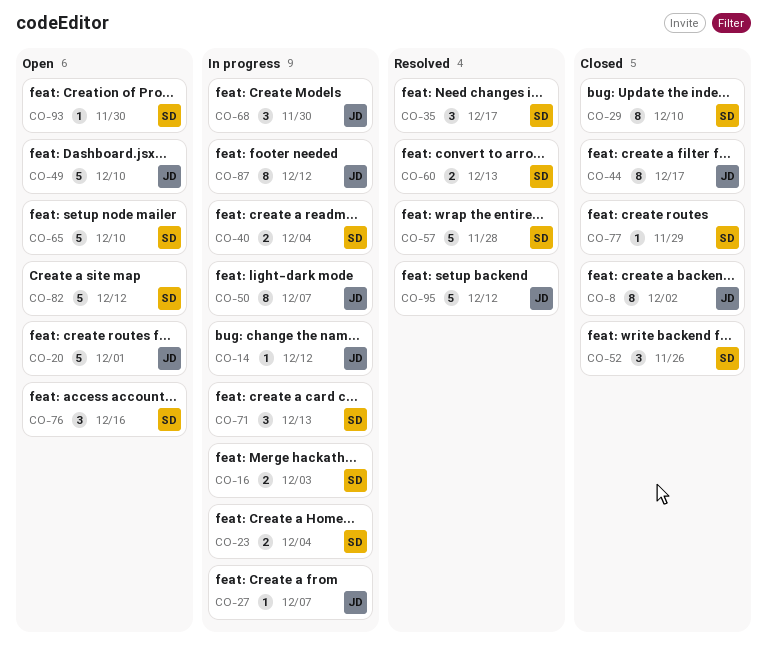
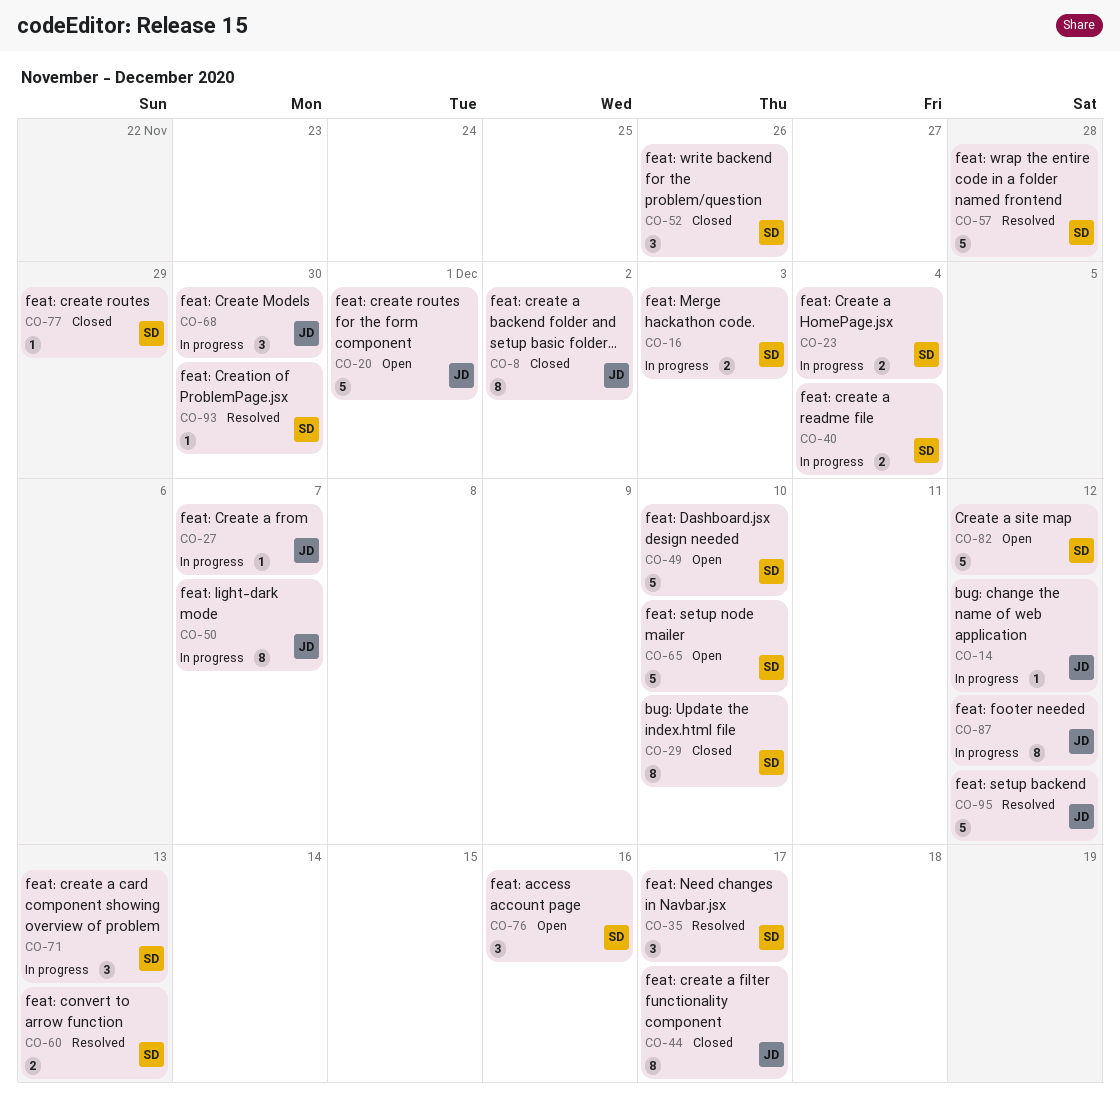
CO-49, owner: JD -> SD
CO-93, status: Open -> Resolved

